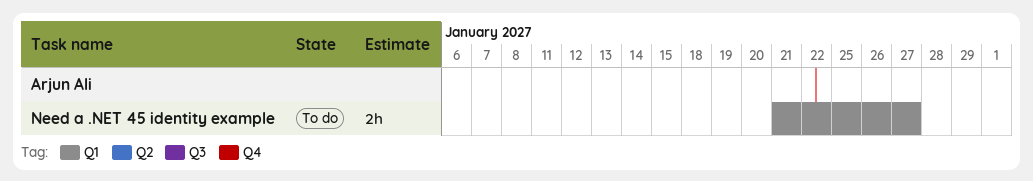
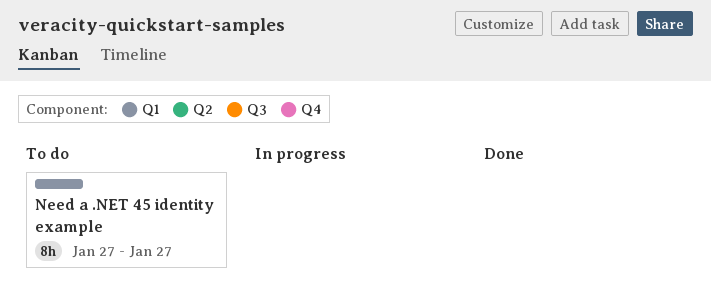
Need a .NET 45 identity example, estimate: 2h -> 8h
Need a .NET 45 identity example, start: Jan 21 -> Jan 27

